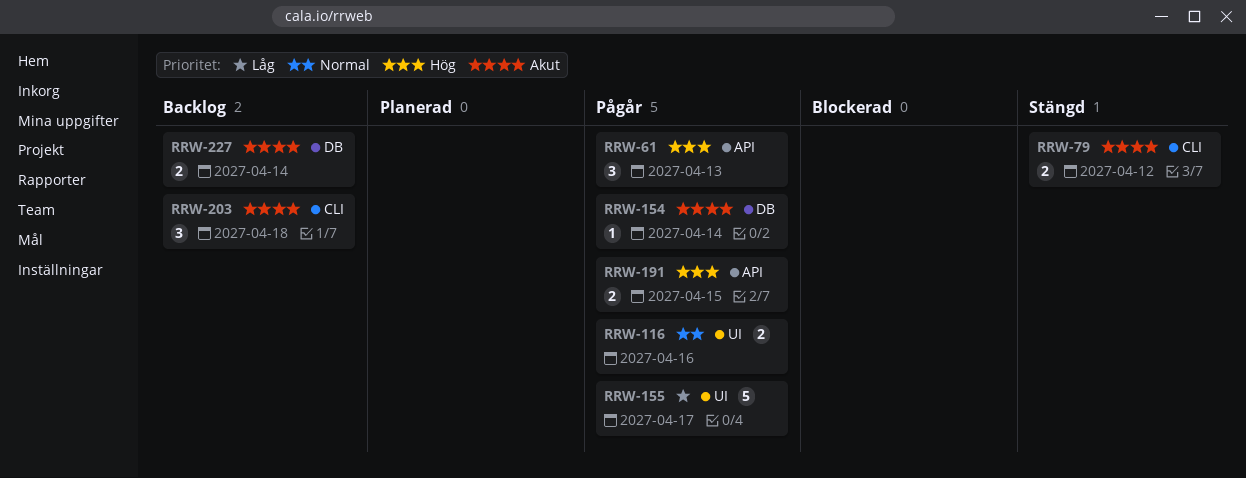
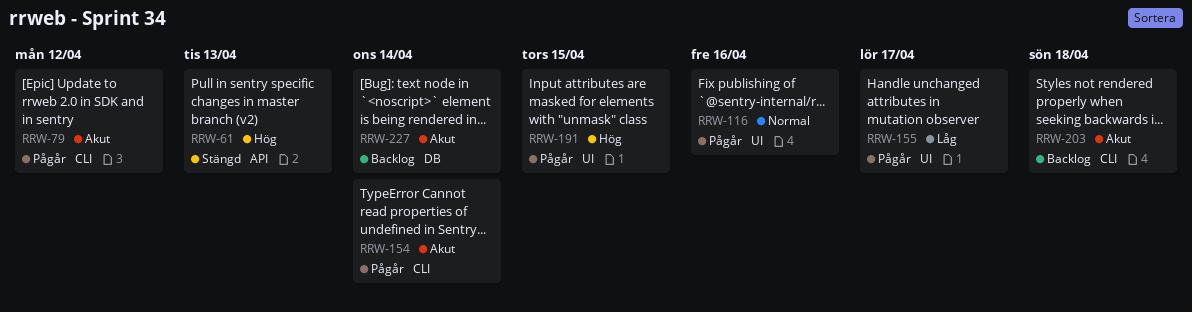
RRW-61, status: Pågår -> Stängd
RRW-79, status: Stängd -> Pågår
RRW-154, label: DB -> CLI
RRW-191, label: API -> UI

